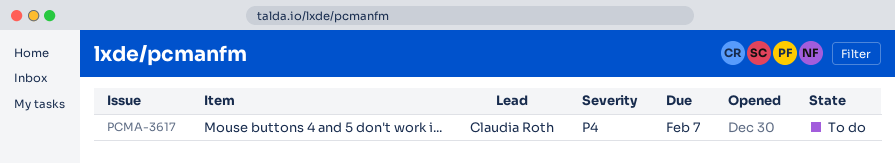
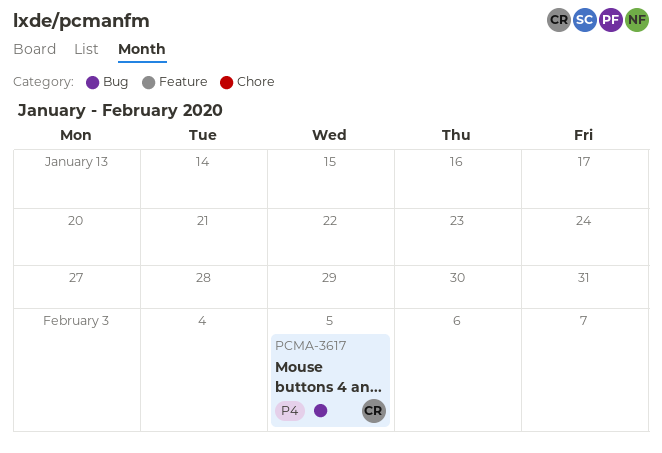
PCMA-3617, due: Feb 7 -> Feb 5

